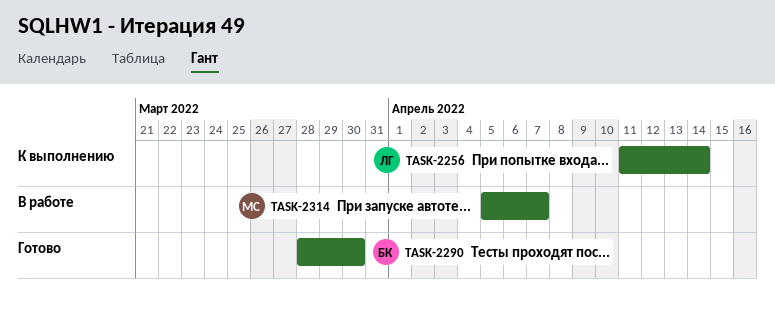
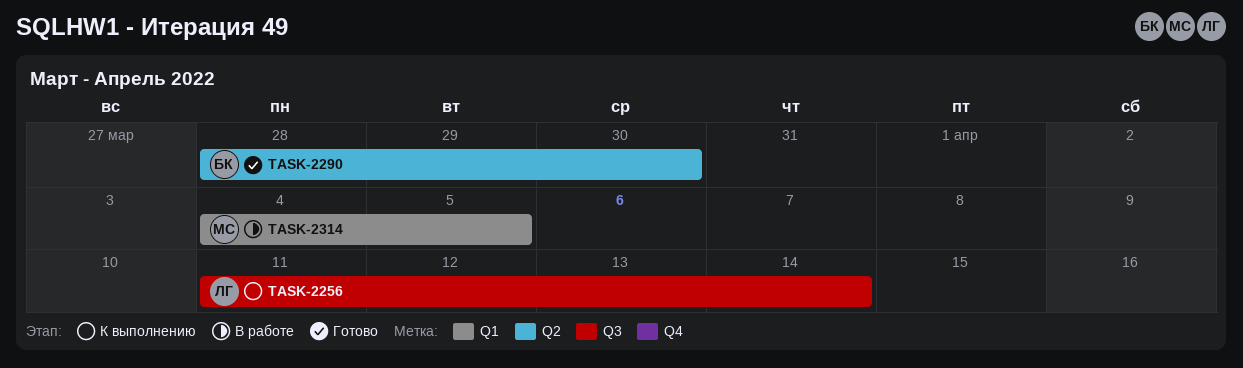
TASK-2314, start: Apr 5 -> Apr 4
TASK-2314, due: Apr 7 -> Apr 5

